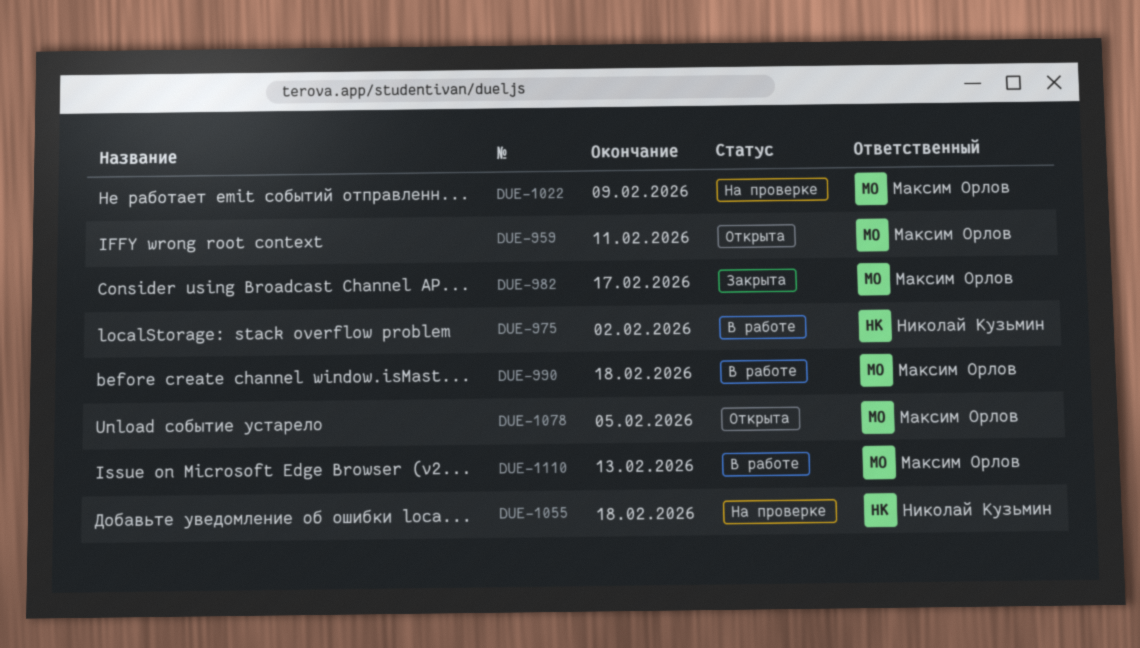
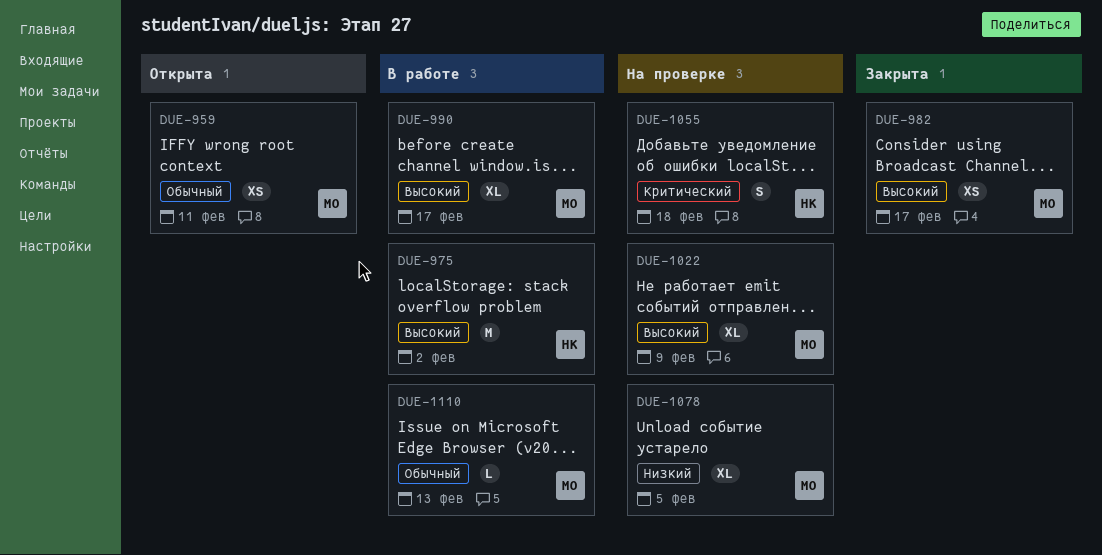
DUE-990, due: Feb 18 -> Feb 17
DUE-1078, status: Открыта -> На проверке

